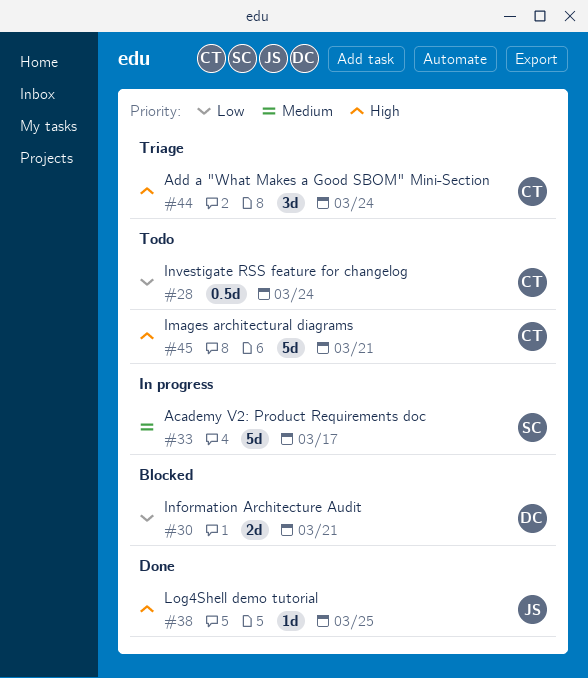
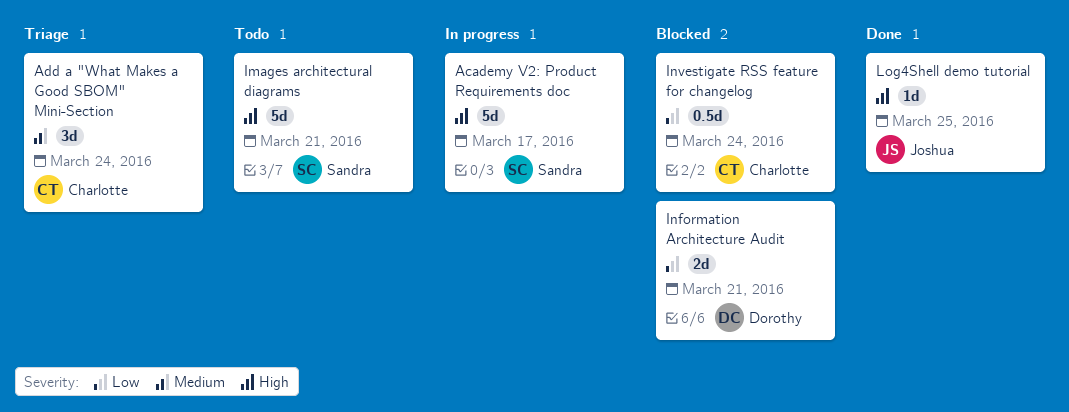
Academy V2: Product Requirements doc, priority: Medium -> High
Add a "What Makes a Good SBOM" Mini-Section, priority: High -> Medium
Images architectural diagrams, owner: Charlotte -> Sandra
Investigate RSS feature for changelog, status: Todo -> Blocked

